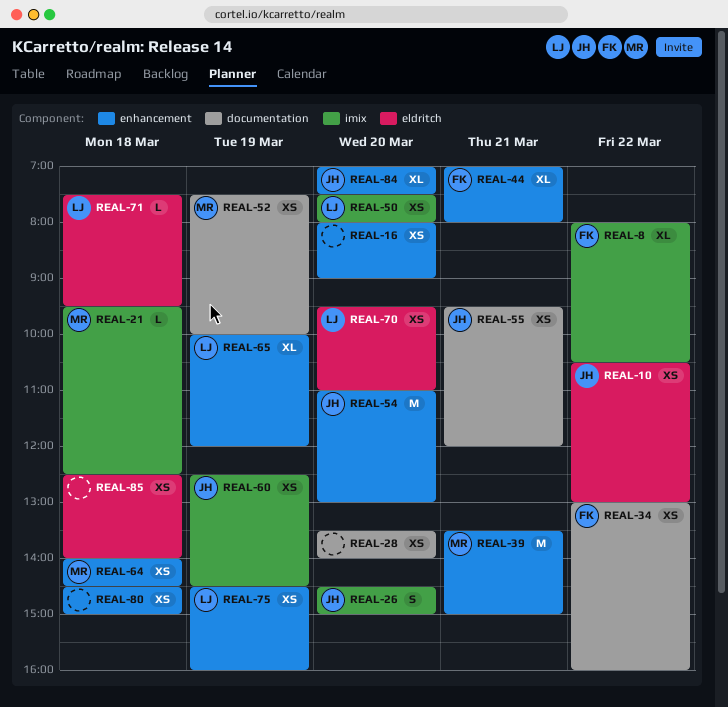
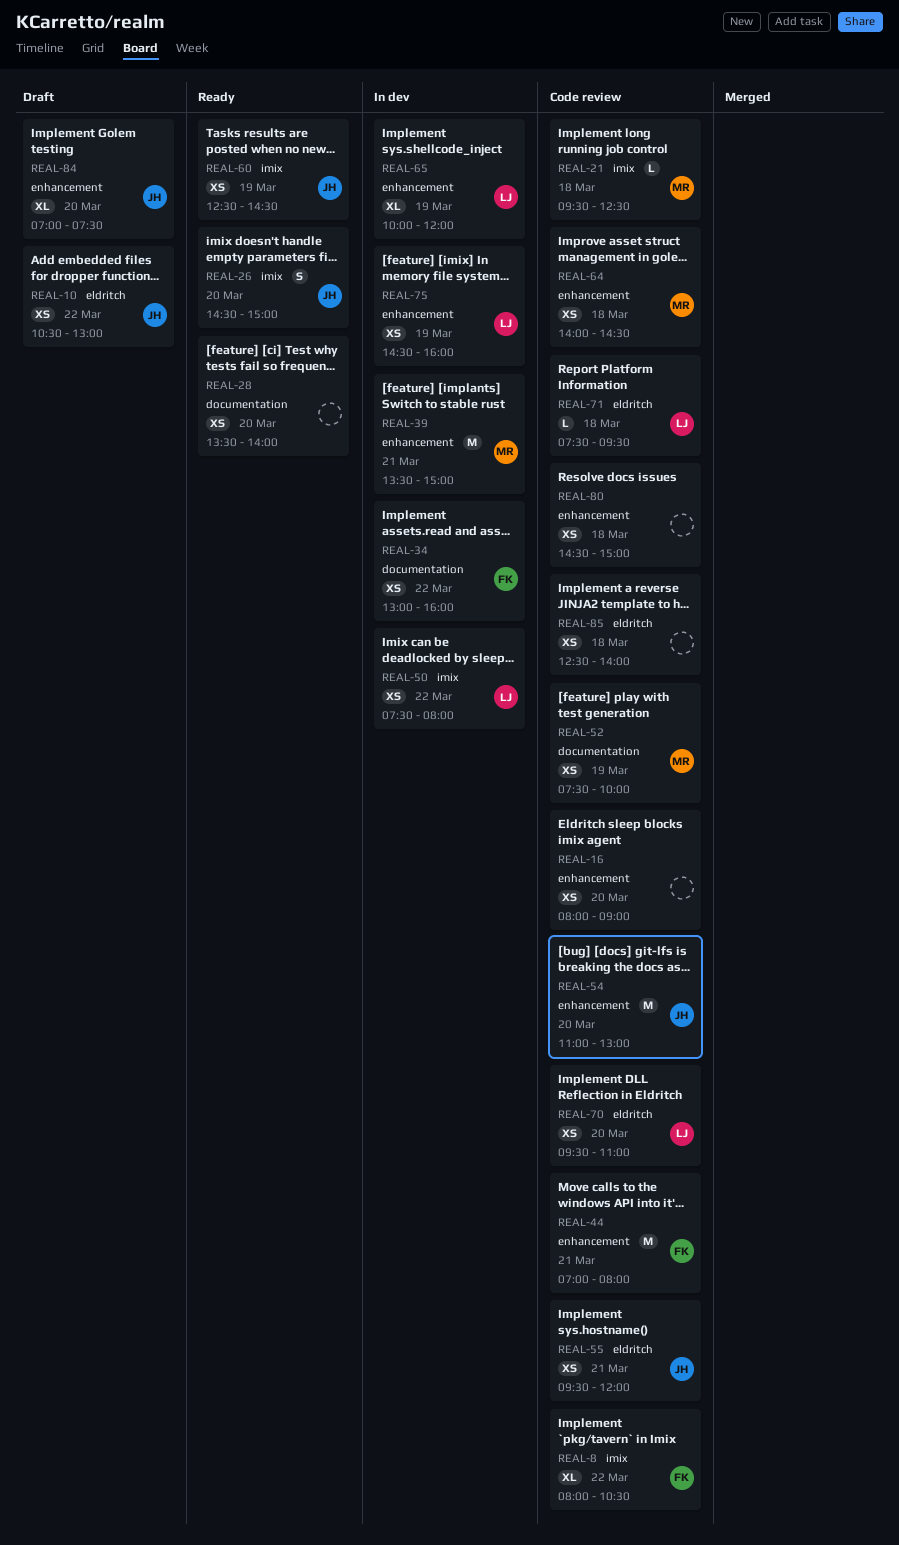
REAL-44, estimate: XL -> M
REAL-50, day: Mar 20 -> Mar 22
REAL-55, label: documentation -> eldritch

